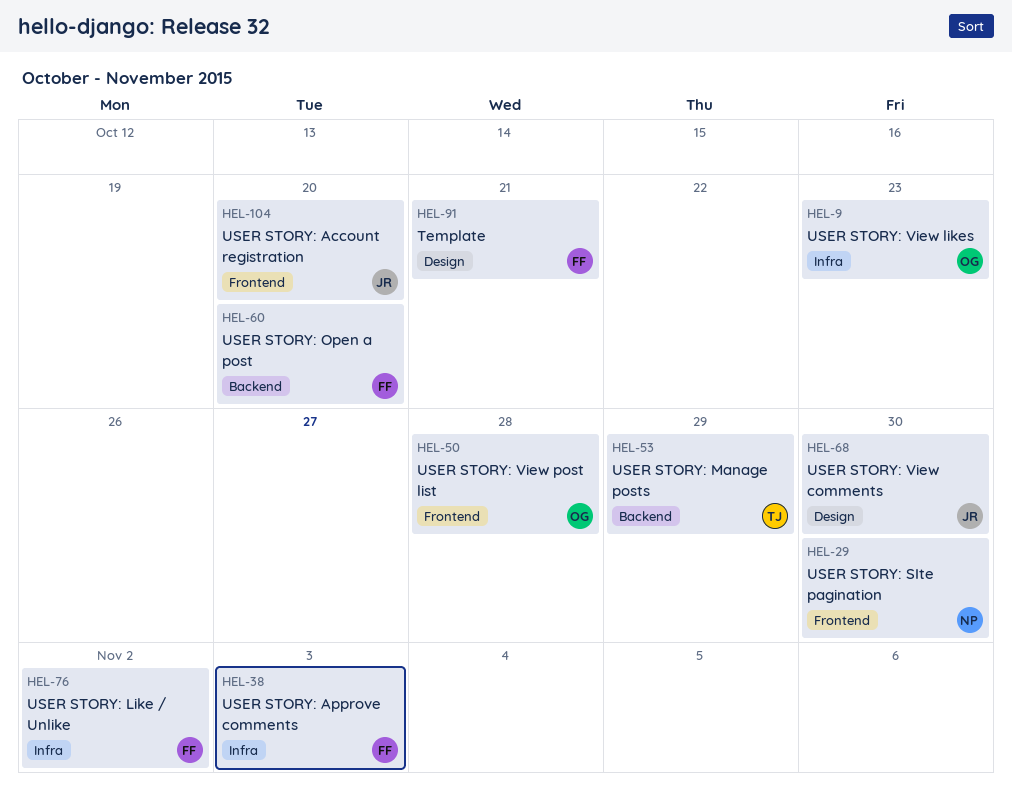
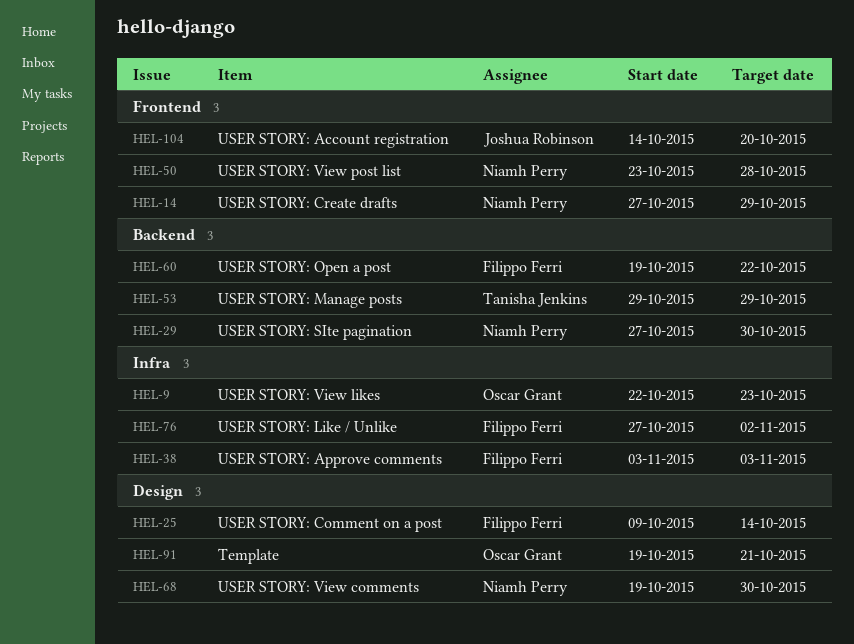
HEL-14: none -> present
HEL-25: none -> present
HEL-29, label: Frontend -> Backend
HEL-50, owner: Oscar Grant -> Niamh Perry
HEL-60, due: Oct 20 -> Oct 22
HEL-68, owner: Joshua Robinson -> Niamh Perry
HEL-91, owner: Filippo Ferri -> Oscar Grant

